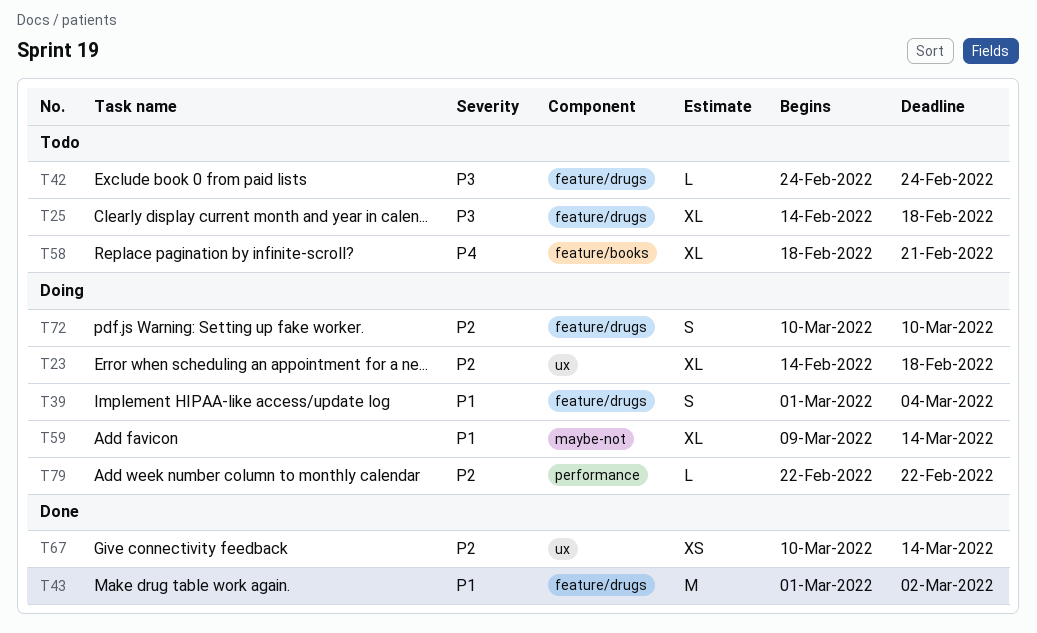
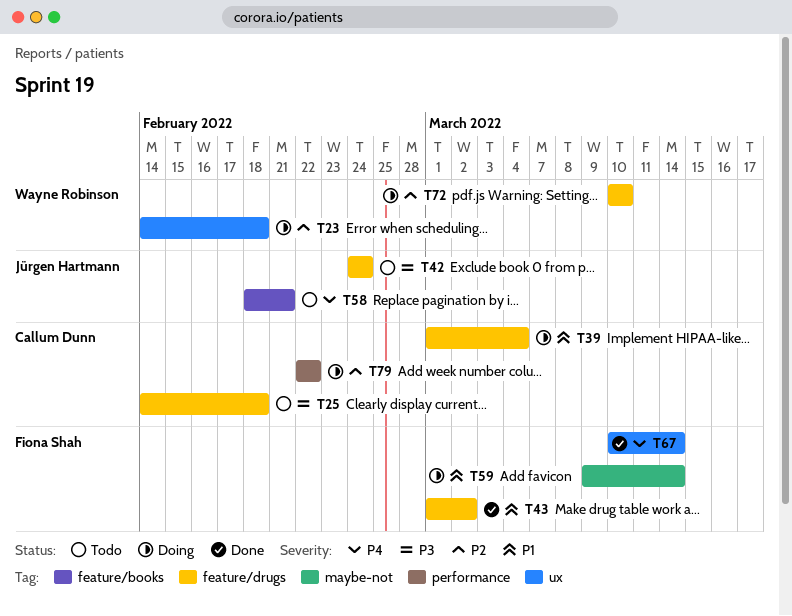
T67, priority: P2 -> P4

